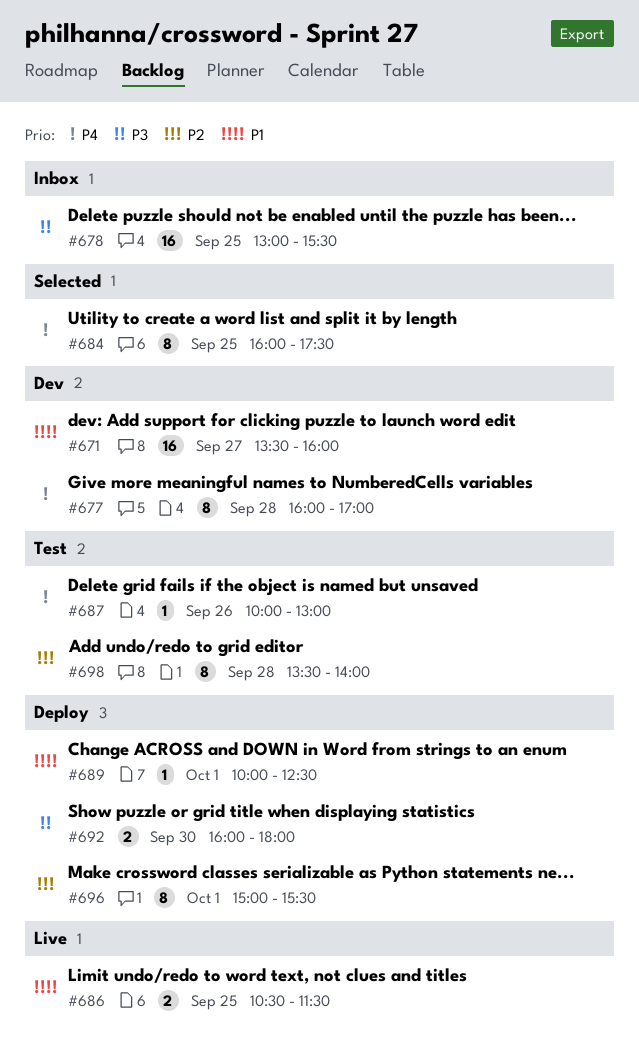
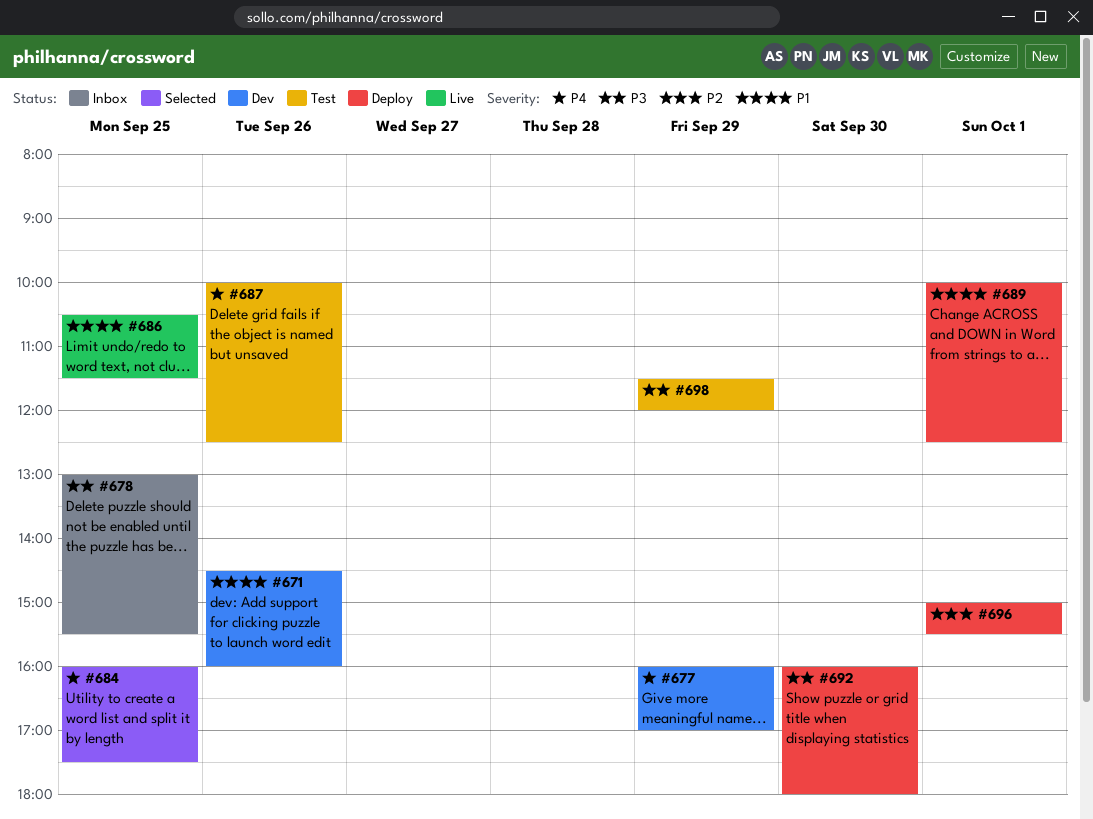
#671, day: Sep 27 -> Sep 26
#671, begins: 13:30 -> 14:30
#677, day: Sep 28 -> Sep 29
#687, ends: 13:00 -> 12:30
#698, priority: P2 -> P3
#698, day: Sep 28 -> Sep 29
#698, begins: 13:30 -> 11:30
#698, ends: 14:00 -> 12:00

